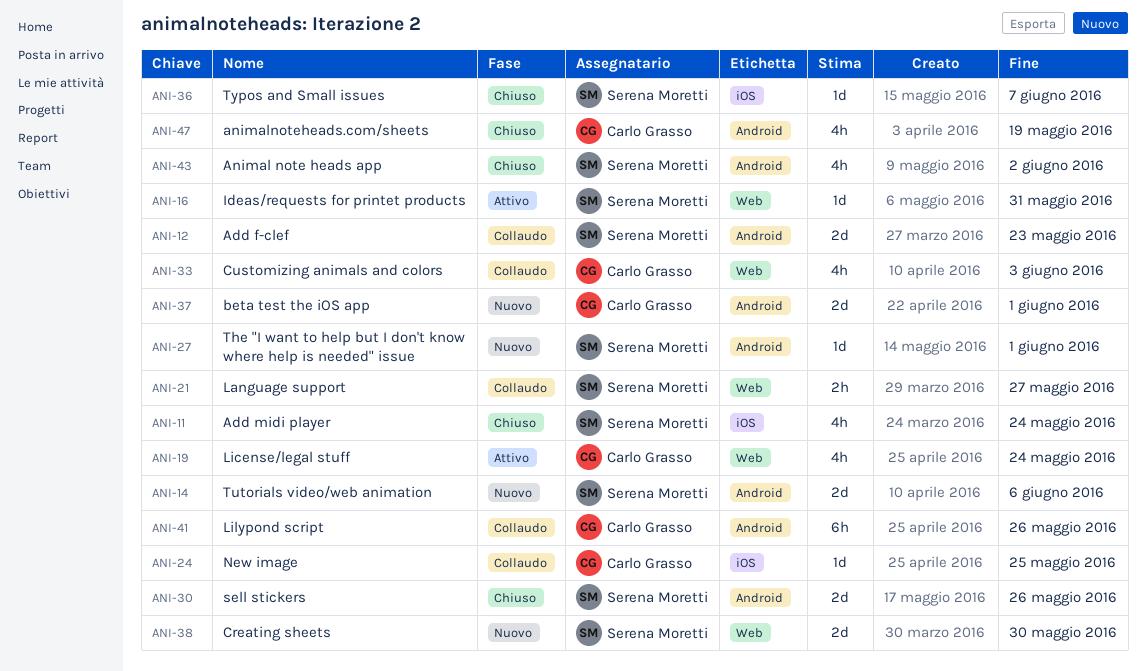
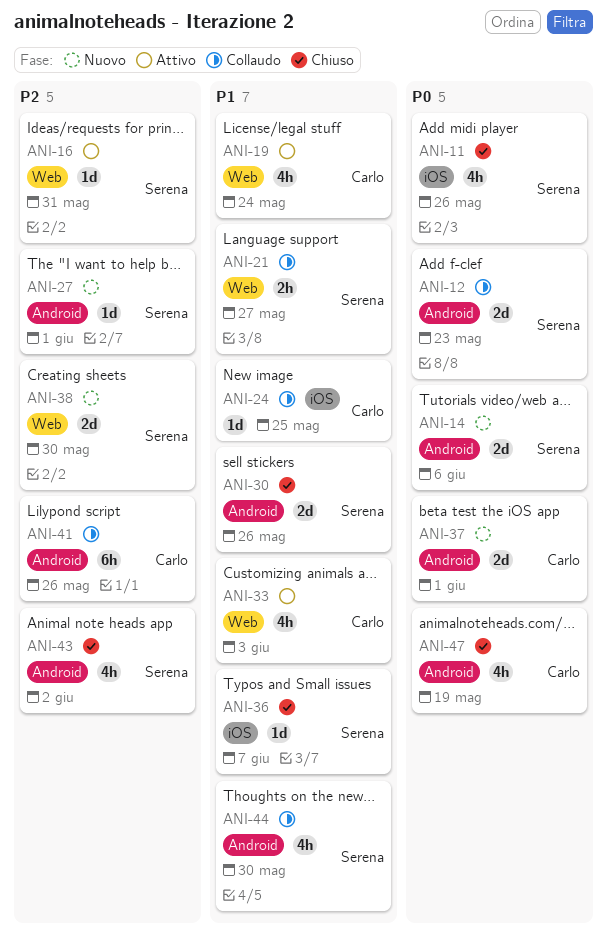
ANI-11, due: May 24 -> May 26
ANI-33, status: Collaudo -> Attivo
ANI-44: none -> present

